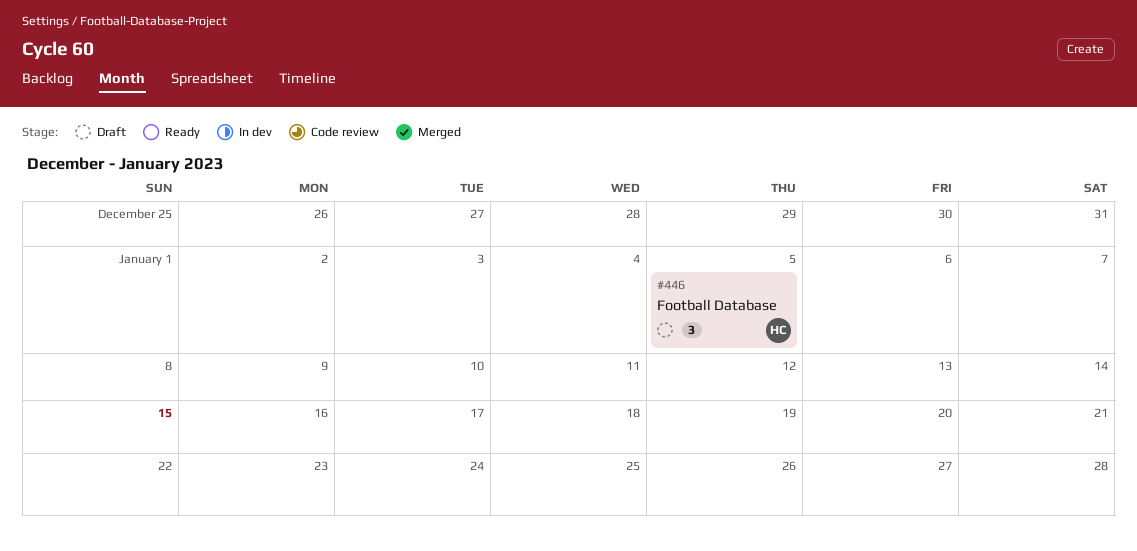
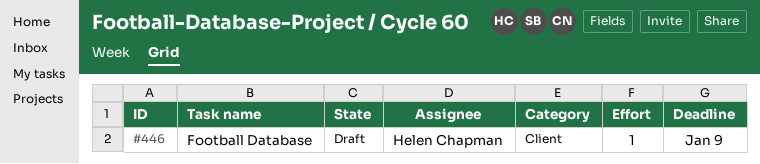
#446, estimate: 3 -> 1
#446, due: Jan 5 -> Jan 9

